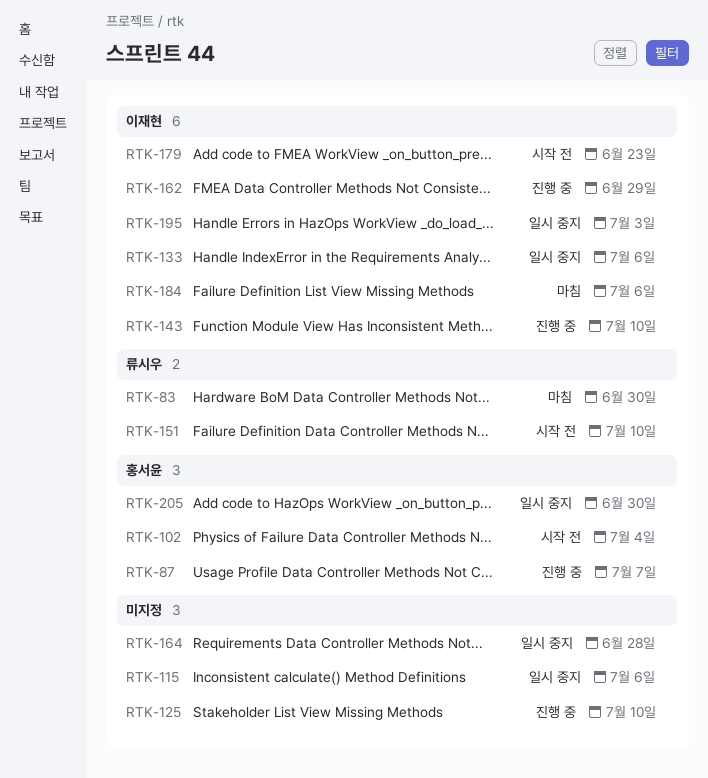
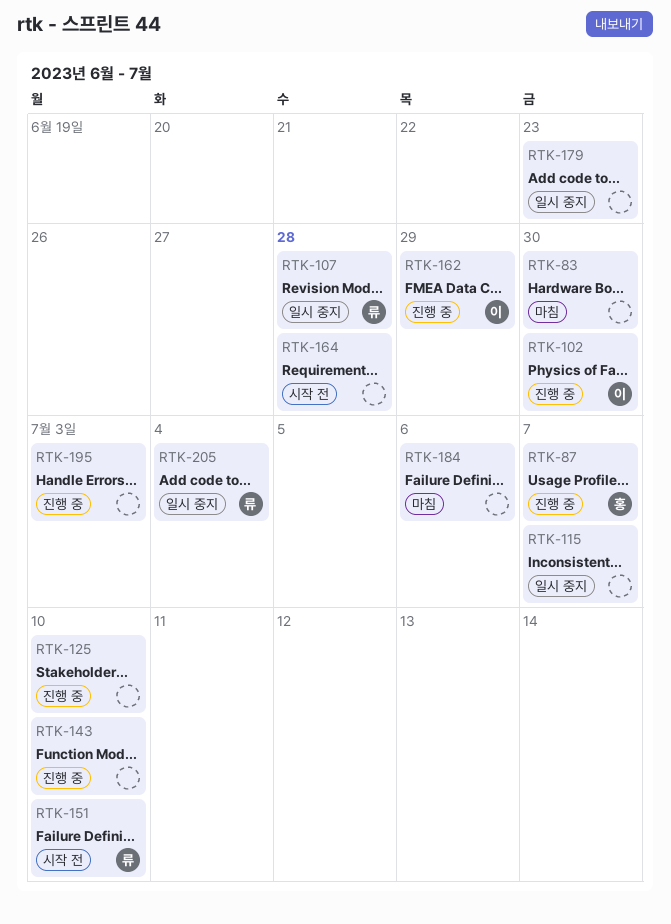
RTK-83, owner: 류시우 -> none
RTK-102, status: 시작 전 -> 진행 중
RTK-102, owner: 홍서윤 -> 이재현
RTK-102, due: Jul 4 -> Jun 30
RTK-107: none -> present
RTK-115, due: Jul 6 -> Jul 7
RTK-133: present -> none
RTK-143, owner: 이재현 -> none
RTK-164, status: 일시 중지 -> 시작 전
RTK-179, status: 시작 전 -> 일시 중지
RTK-179, owner: 이재현 -> none
RTK-184, owner: 이재현 -> none
RTK-195, status: 일시 중지 -> 진행 중
RTK-195, owner: 이재현 -> none
RTK-205, owner: 홍서윤 -> 류시우
RTK-205, due: Jun 30 -> Jul 4

